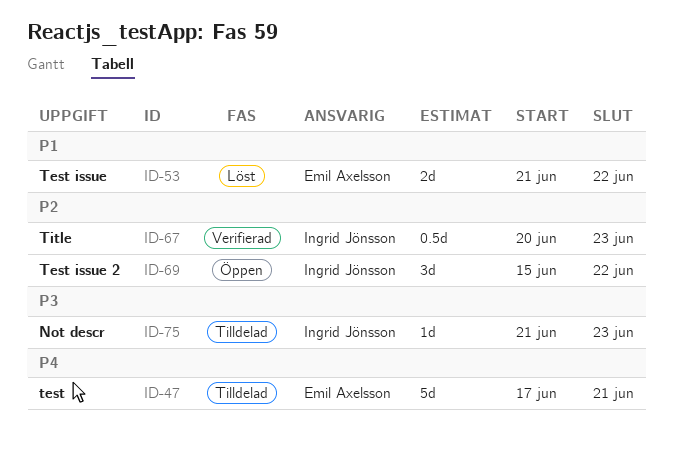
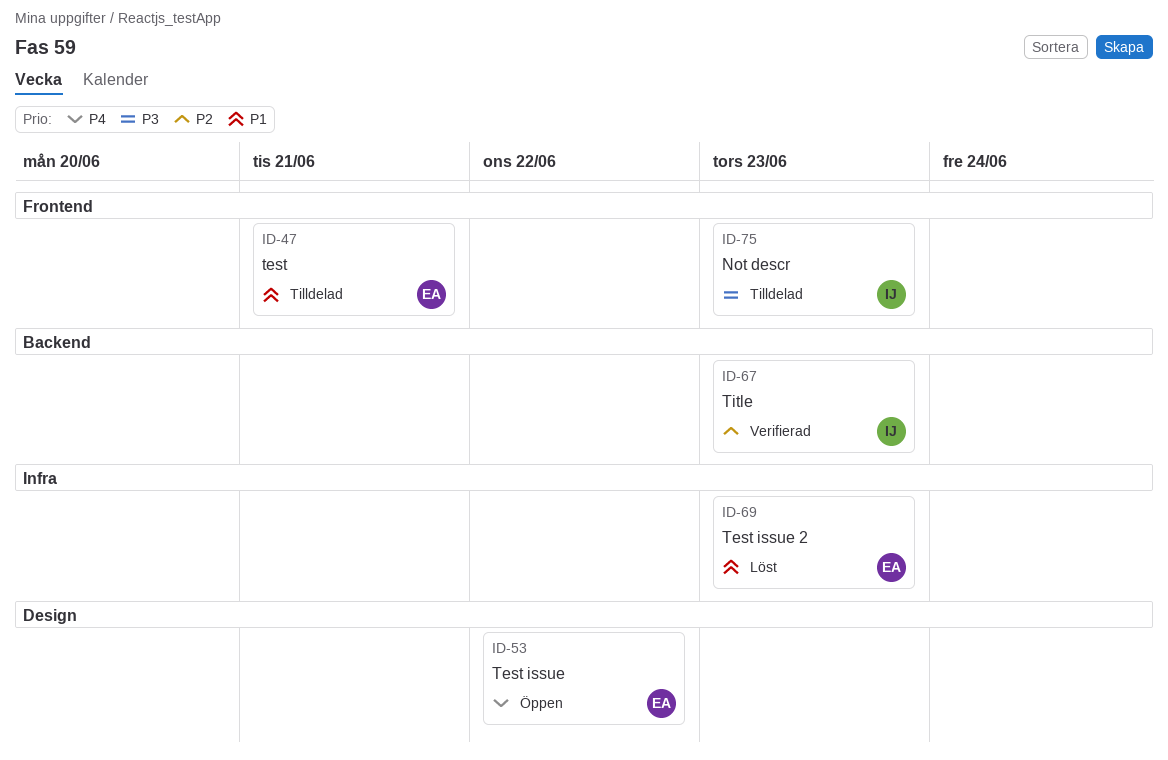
ID-47, priority: P4 -> P1
ID-53, status: Löst -> Öppen
ID-53, priority: P1 -> P4
ID-69, status: Öppen -> Löst
ID-69, owner: Ingrid Jönsson -> Emil Axelsson
ID-69, priority: P2 -> P1
ID-69, due: Jun 22 -> Jun 23

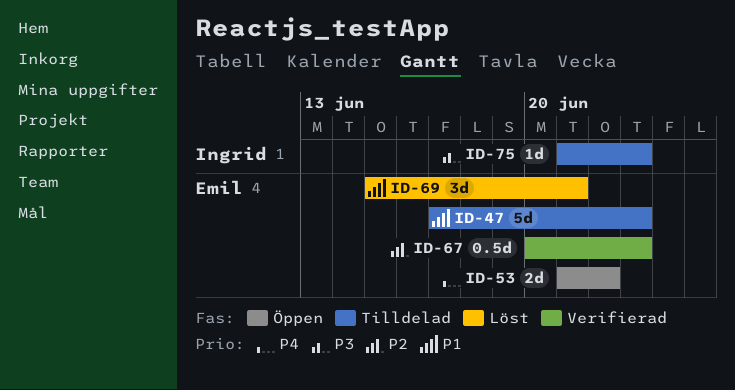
ID-47, due: Jun 21 -> Jun 23
ID-67, owner: Ingrid -> Emil
ID-69, due: Jun 23 -> Jun 21

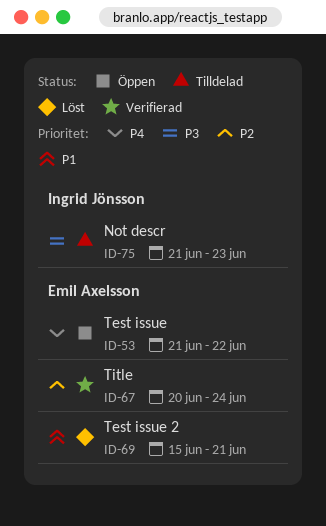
ID-47: present -> none
ID-67, due: Jun 23 -> Jun 24

